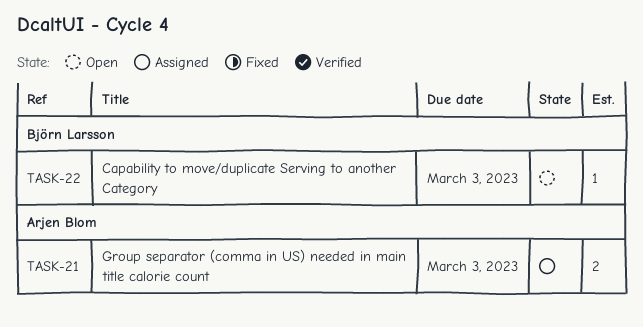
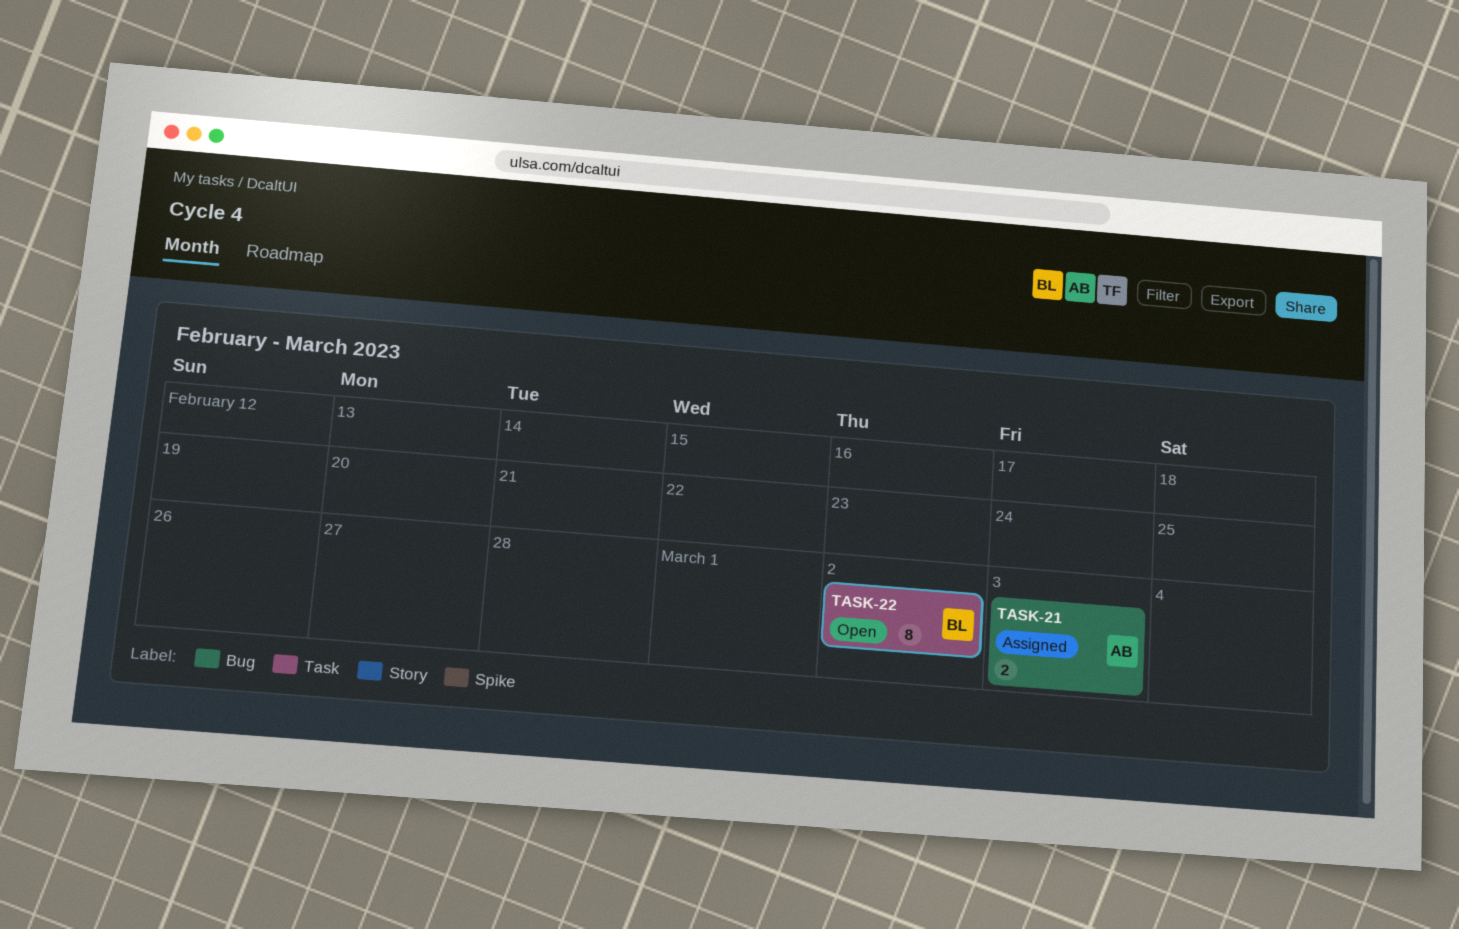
TASK-22, estimate: 1 -> 8
TASK-22, due: Mar 3 -> Mar 2

